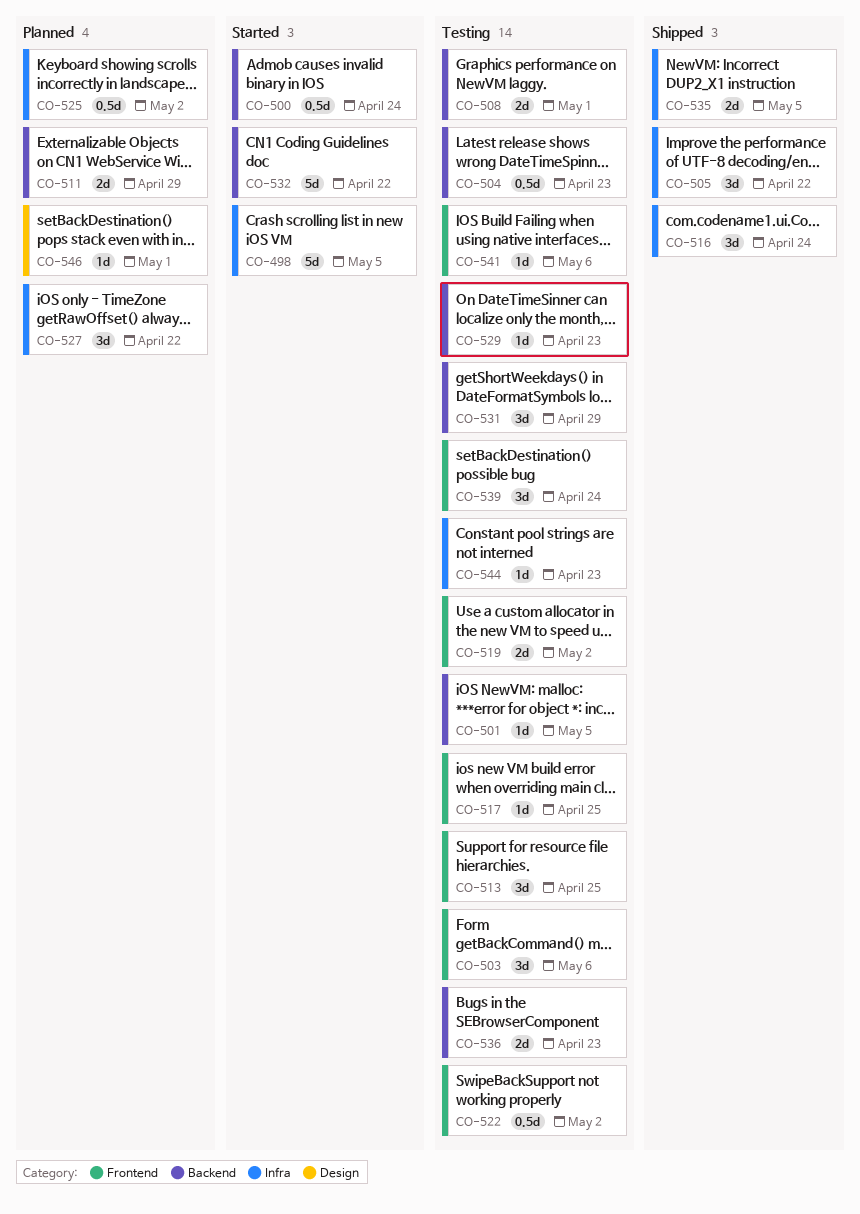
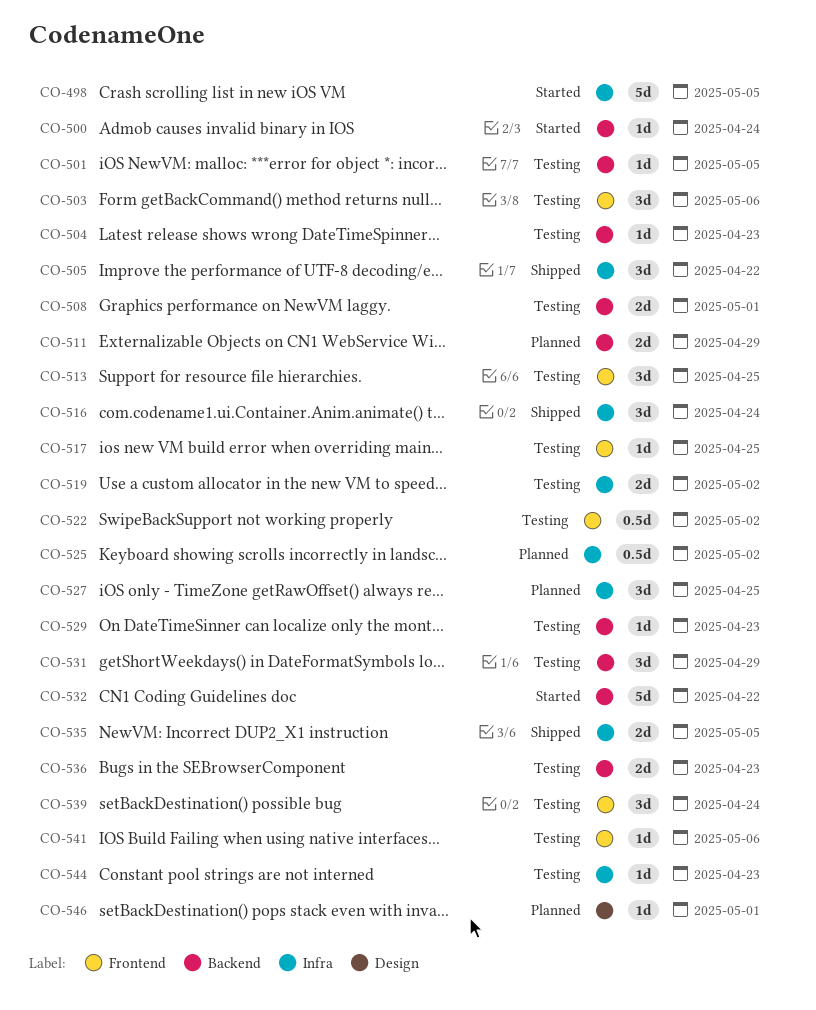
CO-500, estimate: 0.5d -> 1d
CO-504, estimate: 0.5d -> 1d
CO-519, label: Frontend -> Infra
CO-527, due: Apr 22 -> Apr 25

